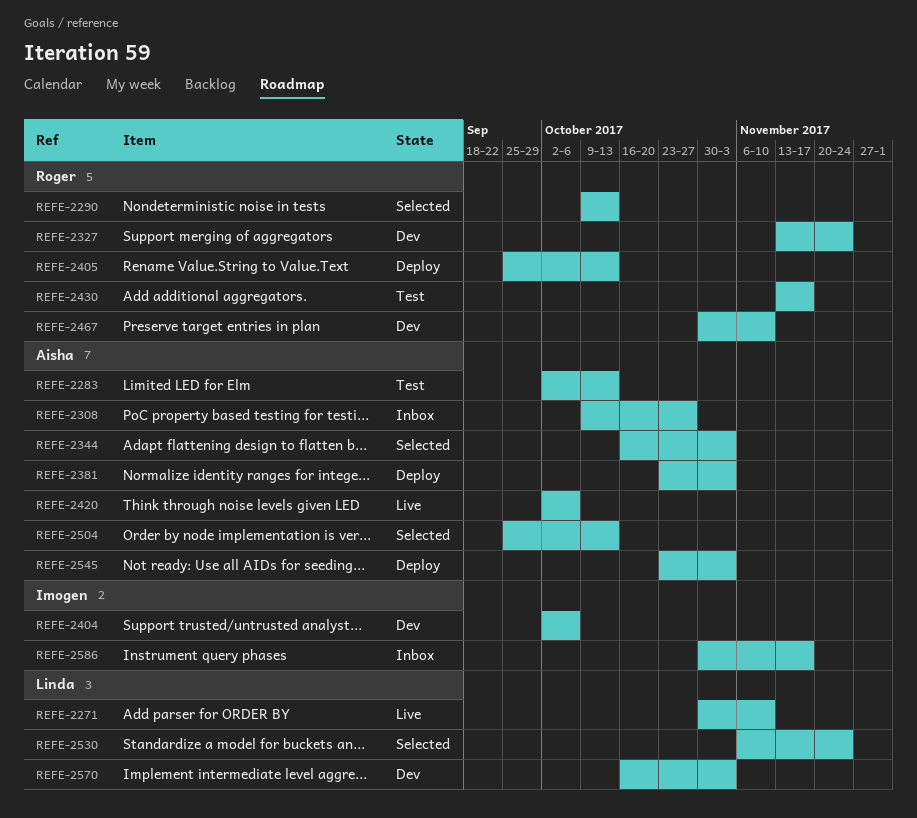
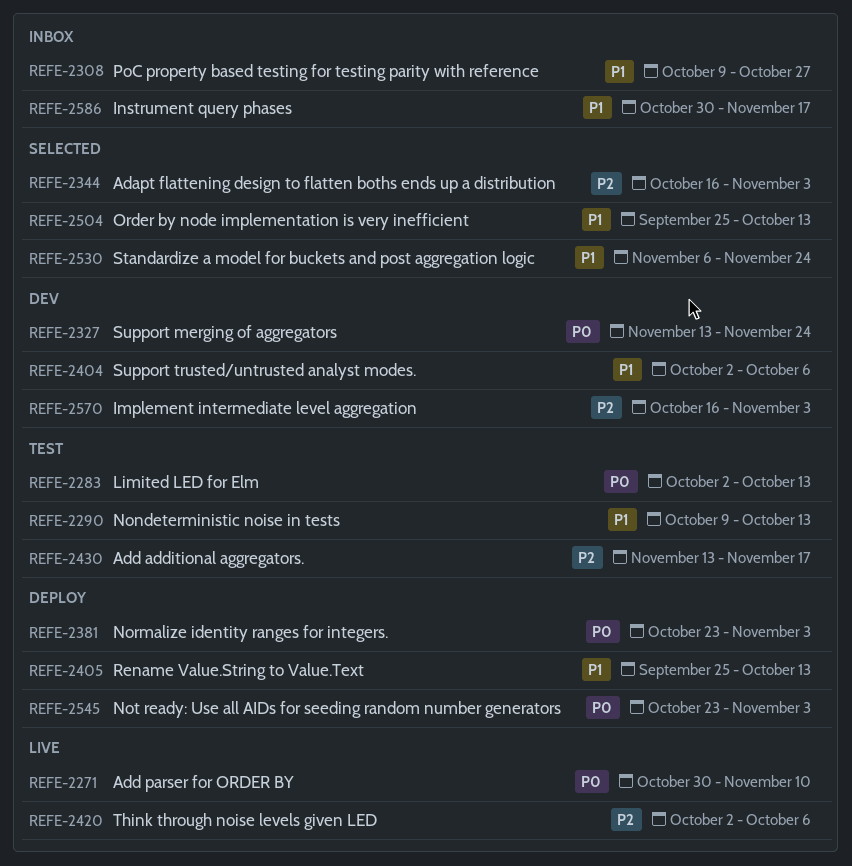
REFE-2290, status: Selected -> Test
REFE-2467: present -> none

